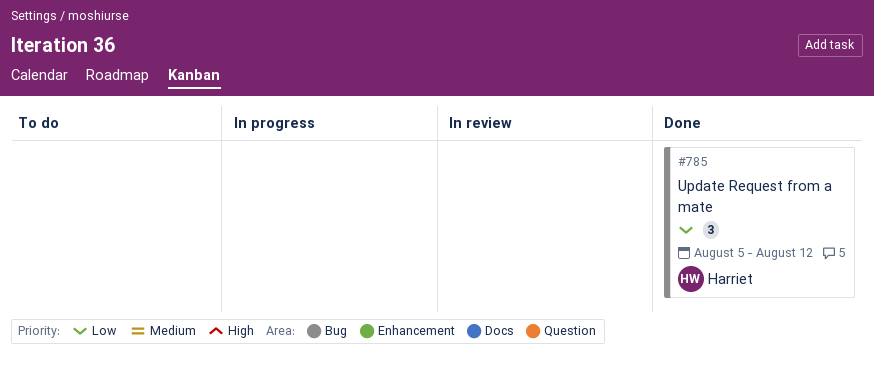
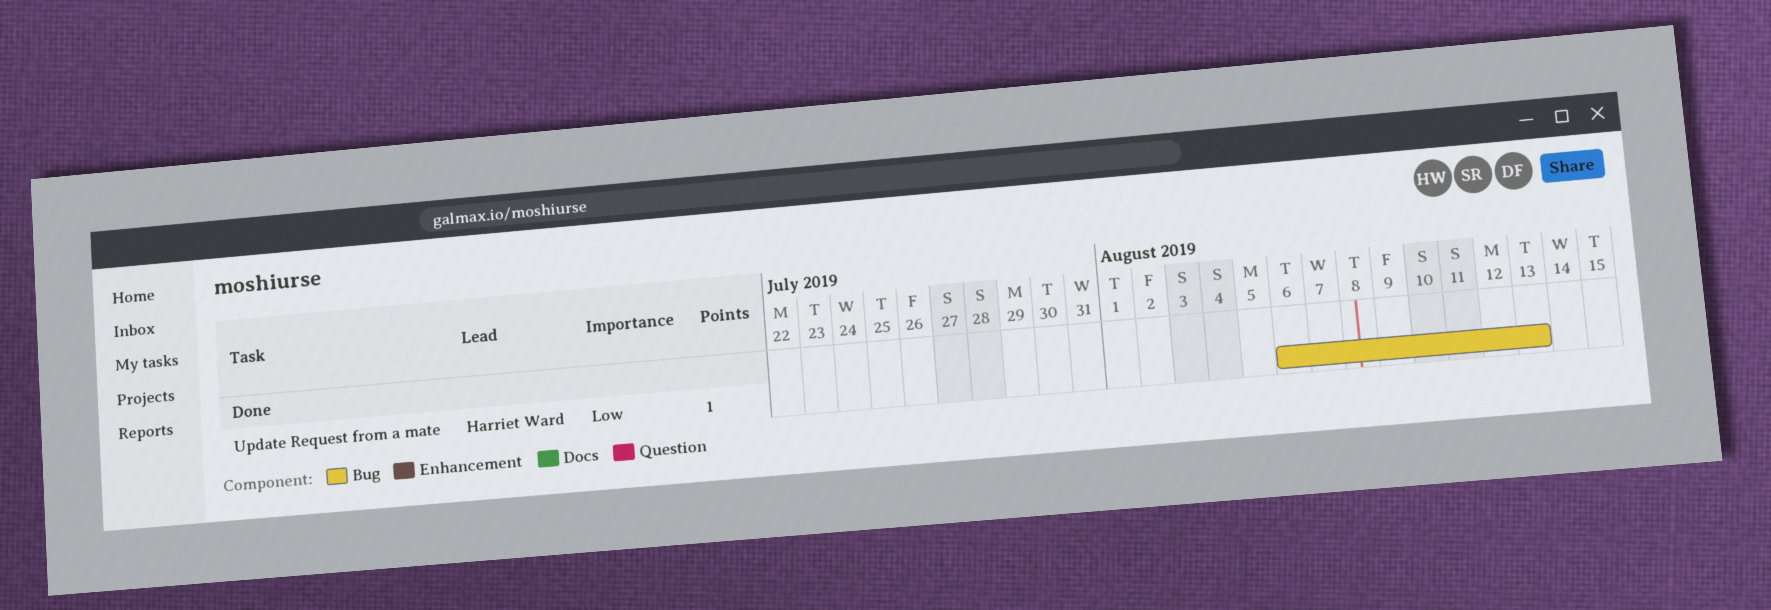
Update Request from a mate, estimate: 3 -> 1
Update Request from a mate, start: Aug 5 -> Aug 6
Update Request from a mate, due: Aug 12 -> Aug 13

